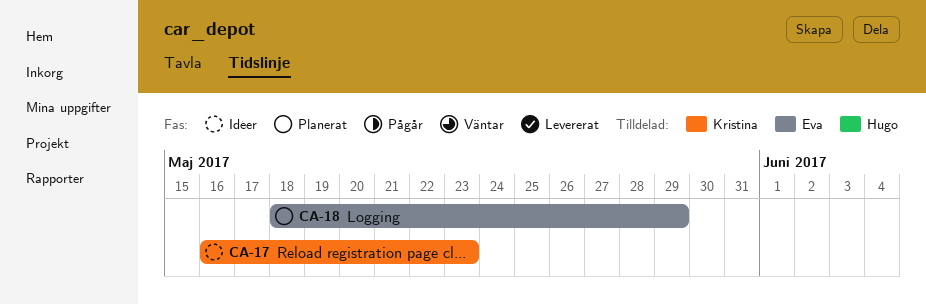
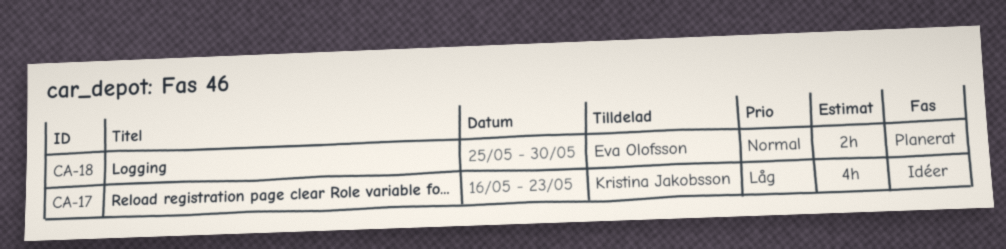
CA-18, start: May 18 -> May 25
CA-18, due: May 29 -> May 30

